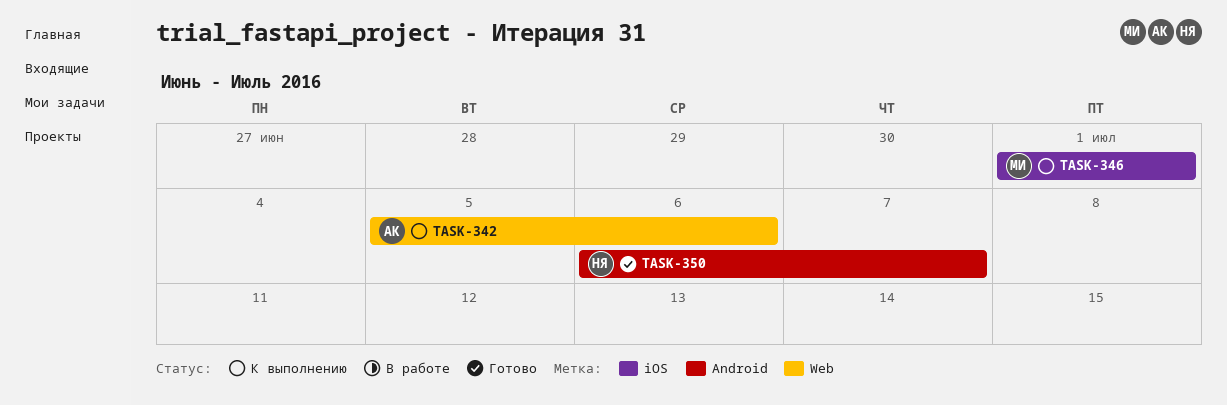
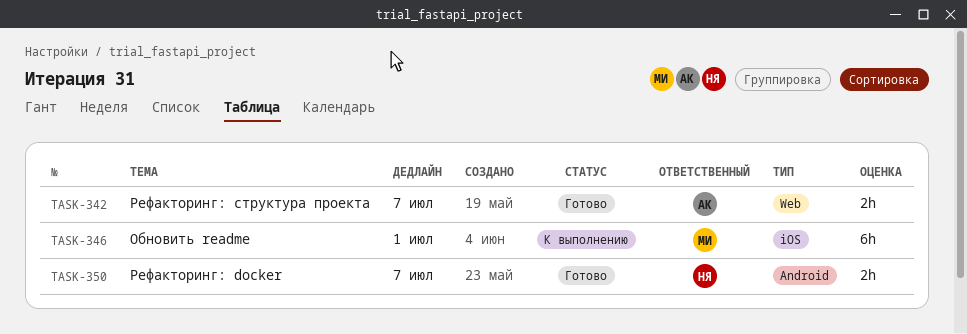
TASK-342, status: К выполнению -> Готово
TASK-342, due: Jul 6 -> Jul 7

